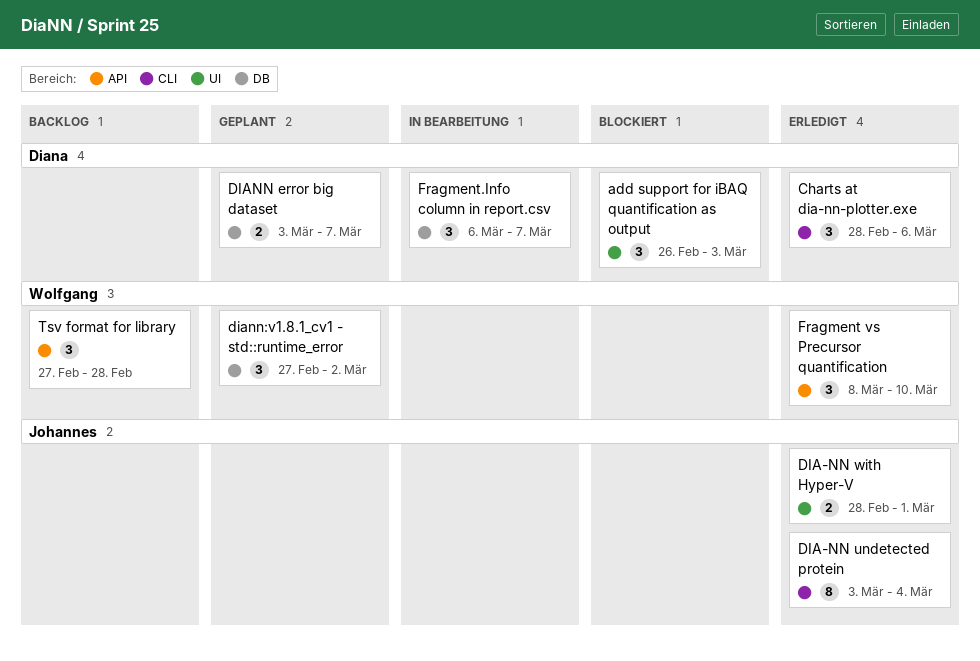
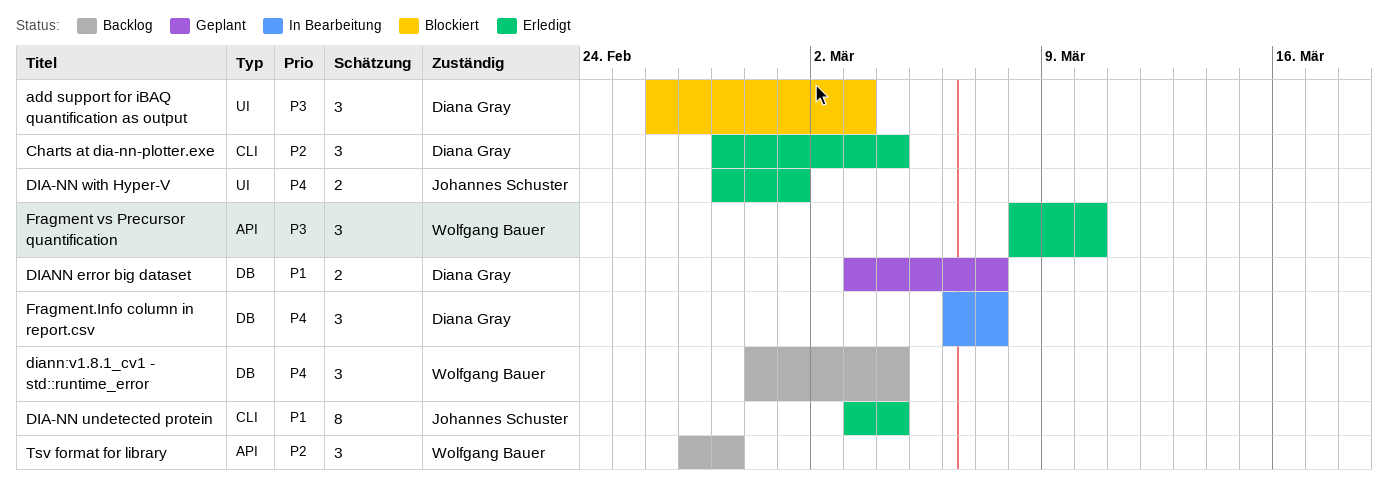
Charts at dia-nn-plotter.exe, due: Mar 6 -> Mar 4
diann:v1.8.1_cv1 - std::runtime_error, status: Geplant -> Backlog
diann:v1.8.1_cv1 - std::runtime_error, start: Feb 27 -> Feb 29
diann:v1.8.1_cv1 - std::runtime_error, due: Mar 2 -> Mar 4

